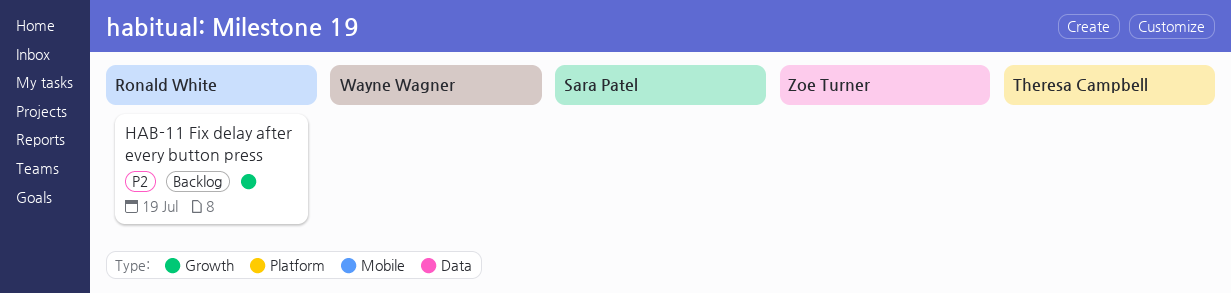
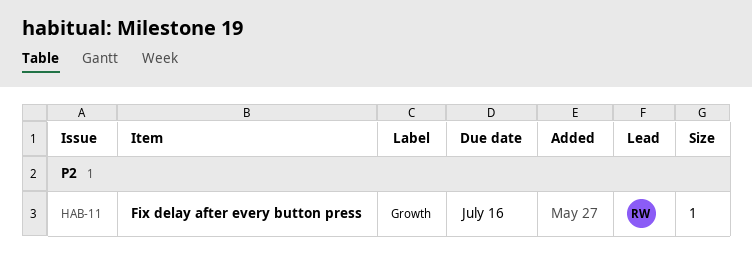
HAB-11, due: Jul 19 -> Jul 16

